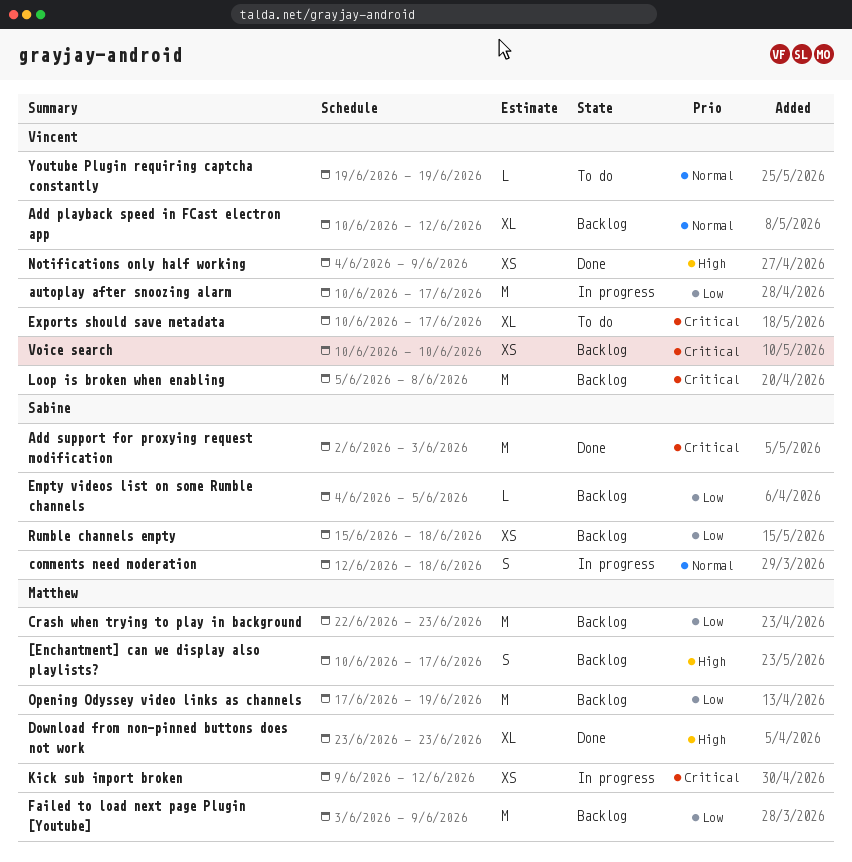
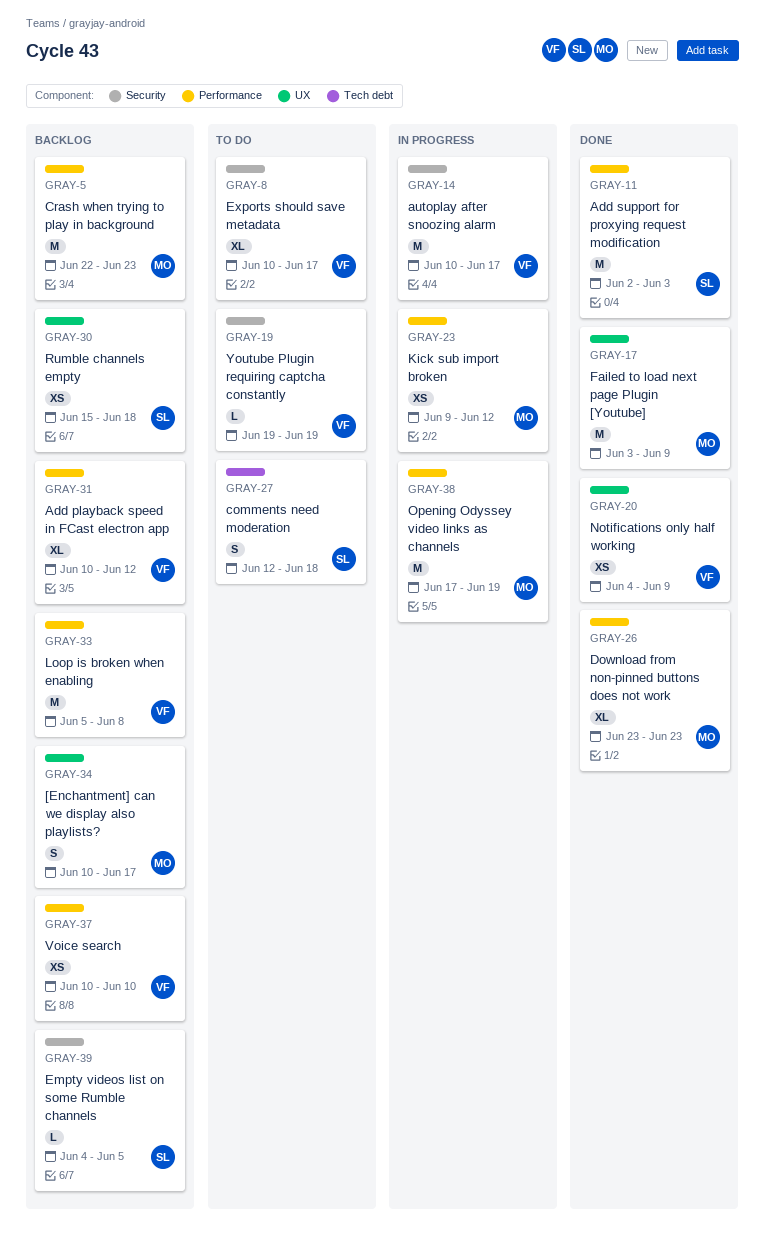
comments need moderation, status: In progress -> To do
Failed to load next page Plugin [Youtube], status: Backlog -> Done
Opening Odyssey video links as channels, status: Backlog -> In progress

